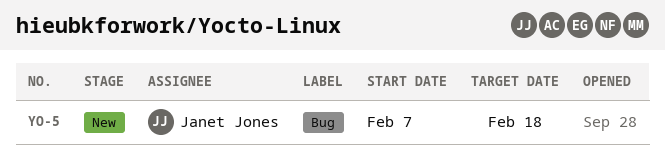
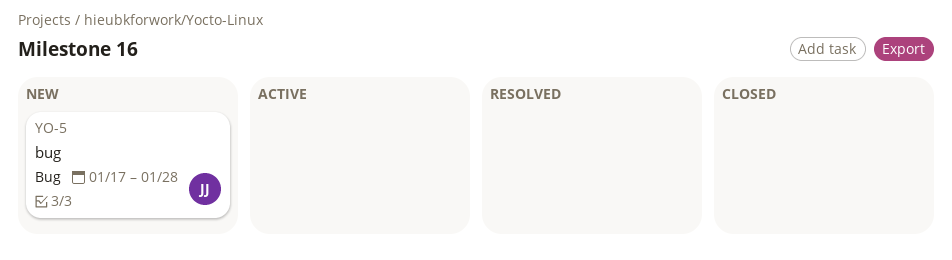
YO-5, start: Feb 7 -> Jan 17
YO-5, due: Feb 18 -> Jan 28

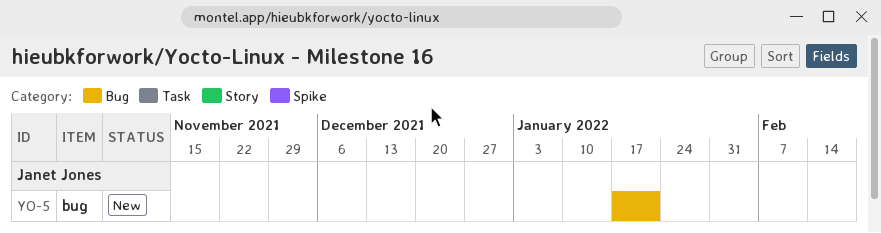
YO-5, due: Jan 28 -> Jan 21

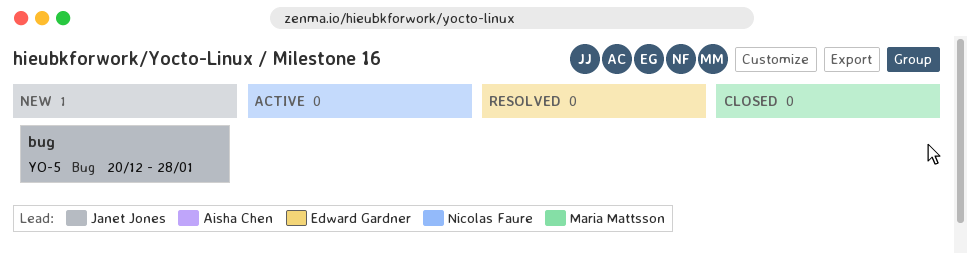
YO-5, start: Jan 17 -> Dec 20
YO-5, due: Jan 21 -> Jan 28

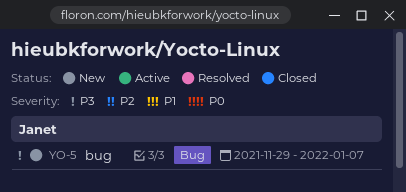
YO-5, start: Dec 20 -> Nov 29
YO-5, due: Jan 28 -> Jan 7

